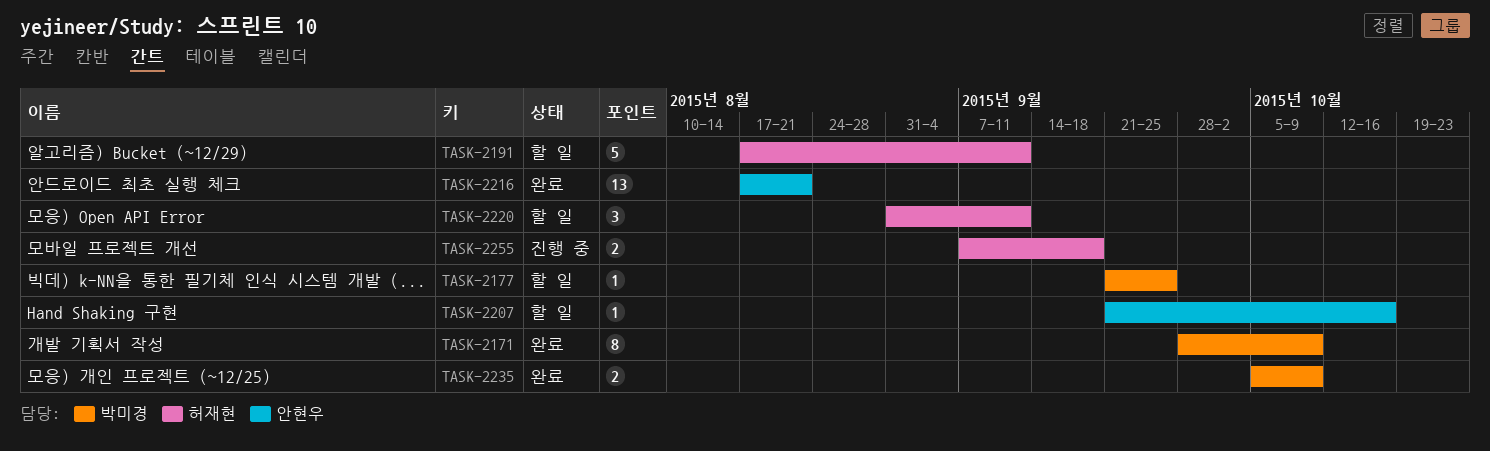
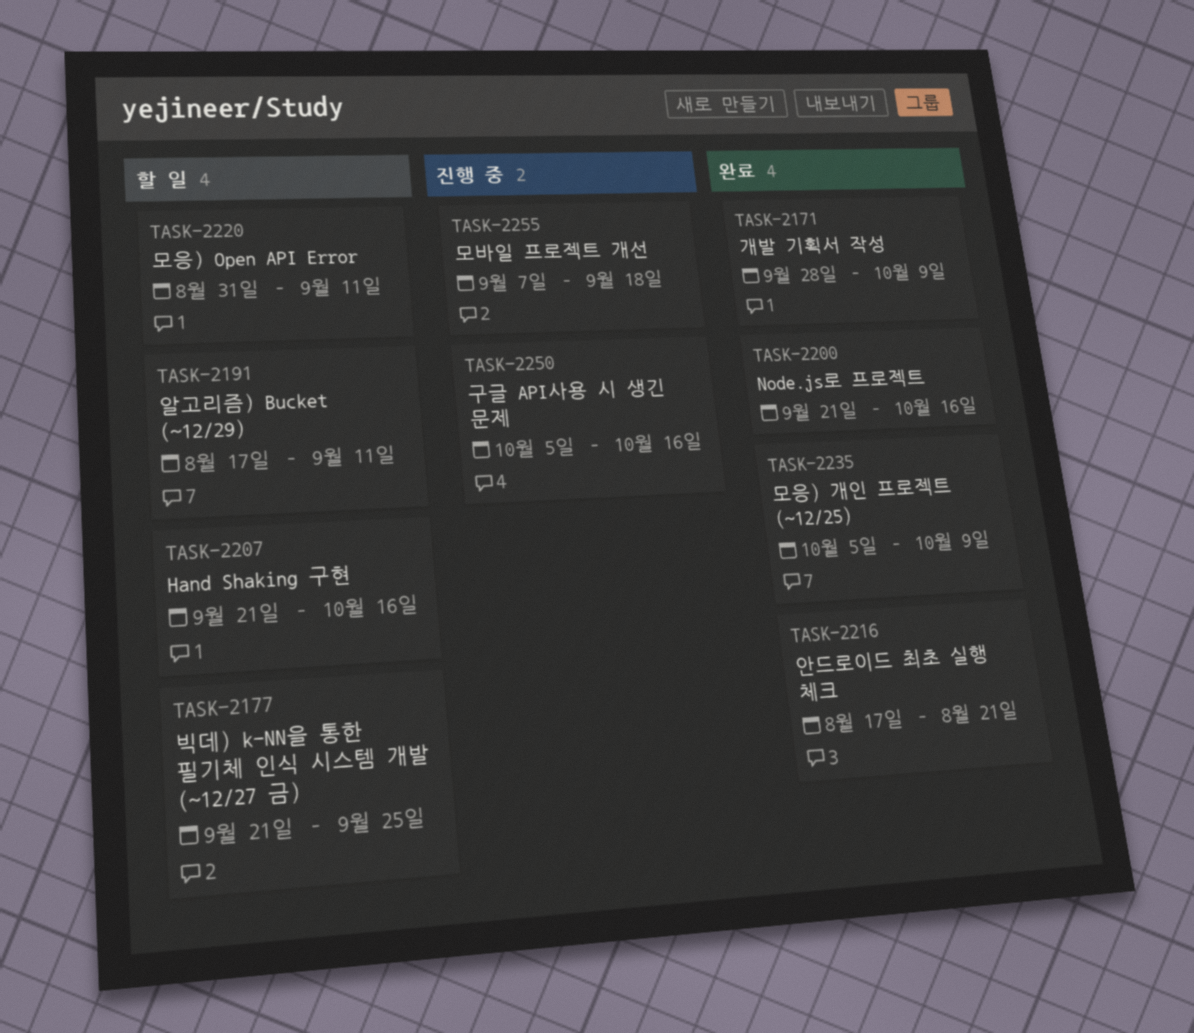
TASK-2200: none -> present
TASK-2250: none -> present

